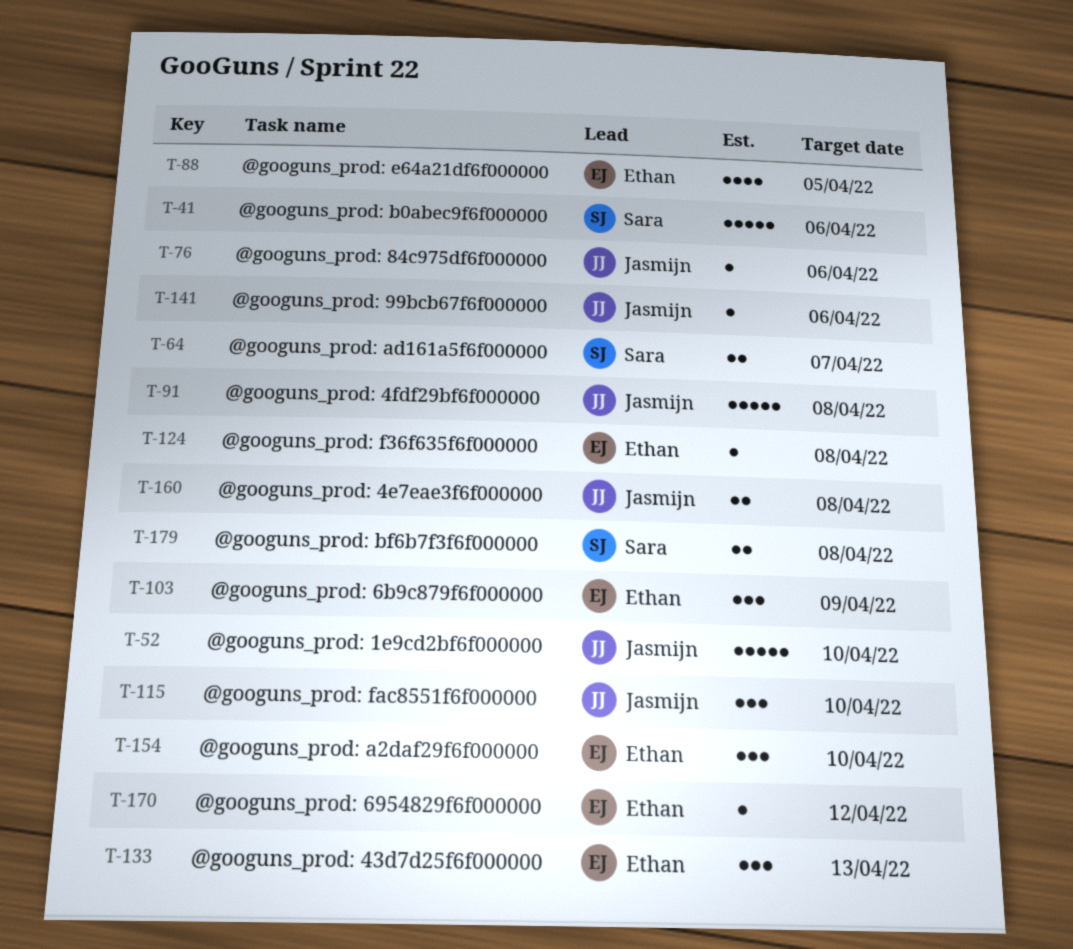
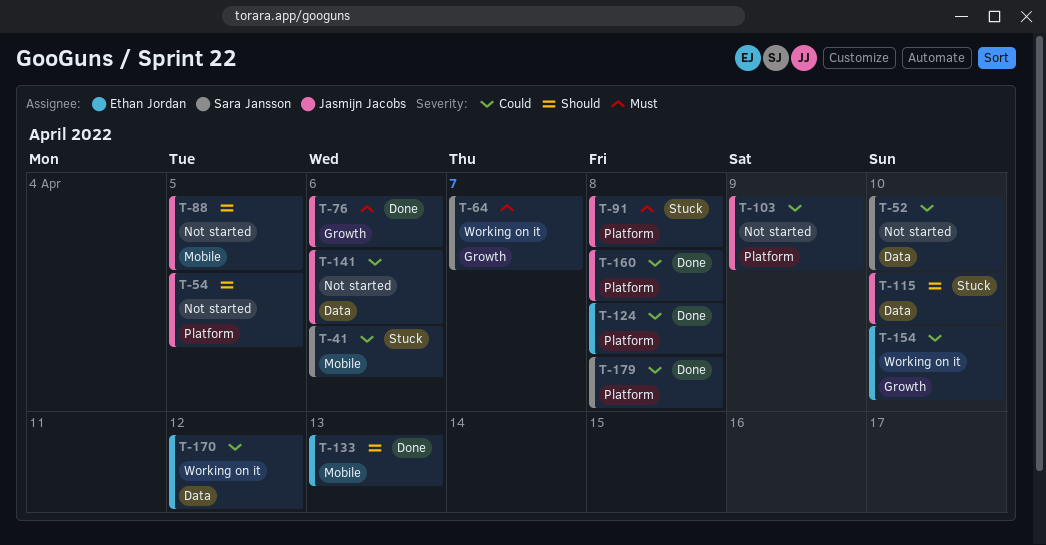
T-52, owner: Jasmijn Jacobs -> Sara Jansson
T-54: none -> present
T-88, owner: Ethan Jordan -> Jasmijn Jacobs
T-103, owner: Ethan Jordan -> Jasmijn Jacobs

